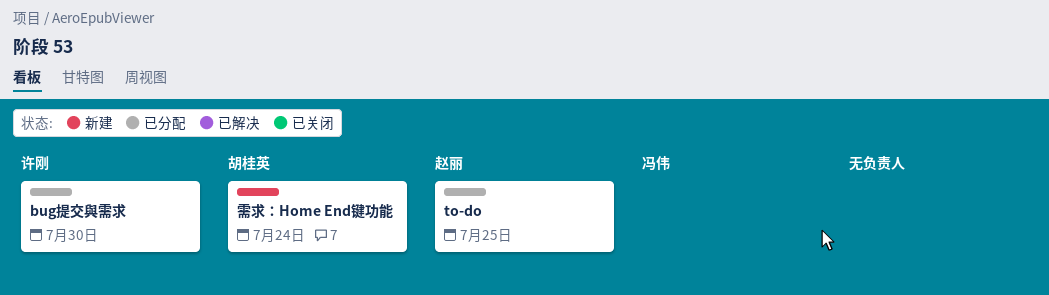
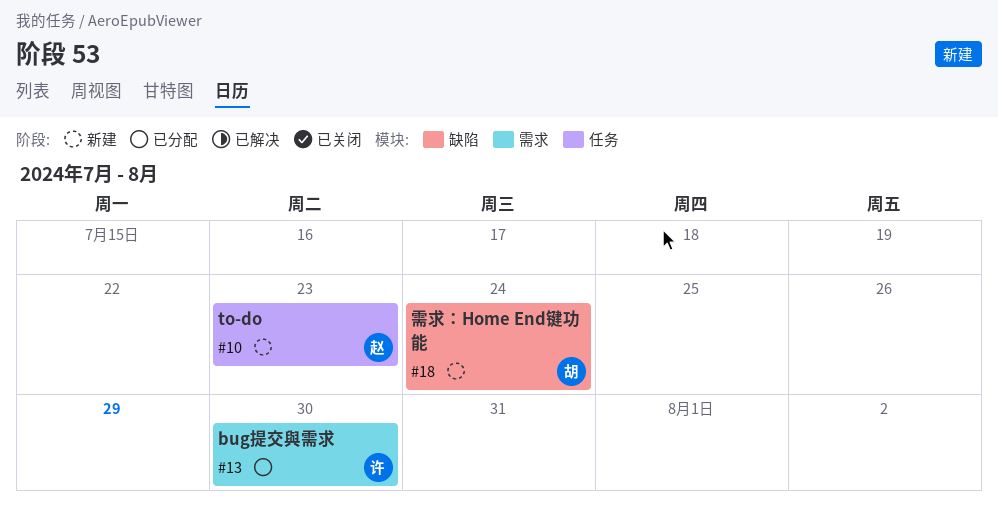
to-do, status: 已分配 -> 新建
to-do, due: Jul 25 -> Jul 23

